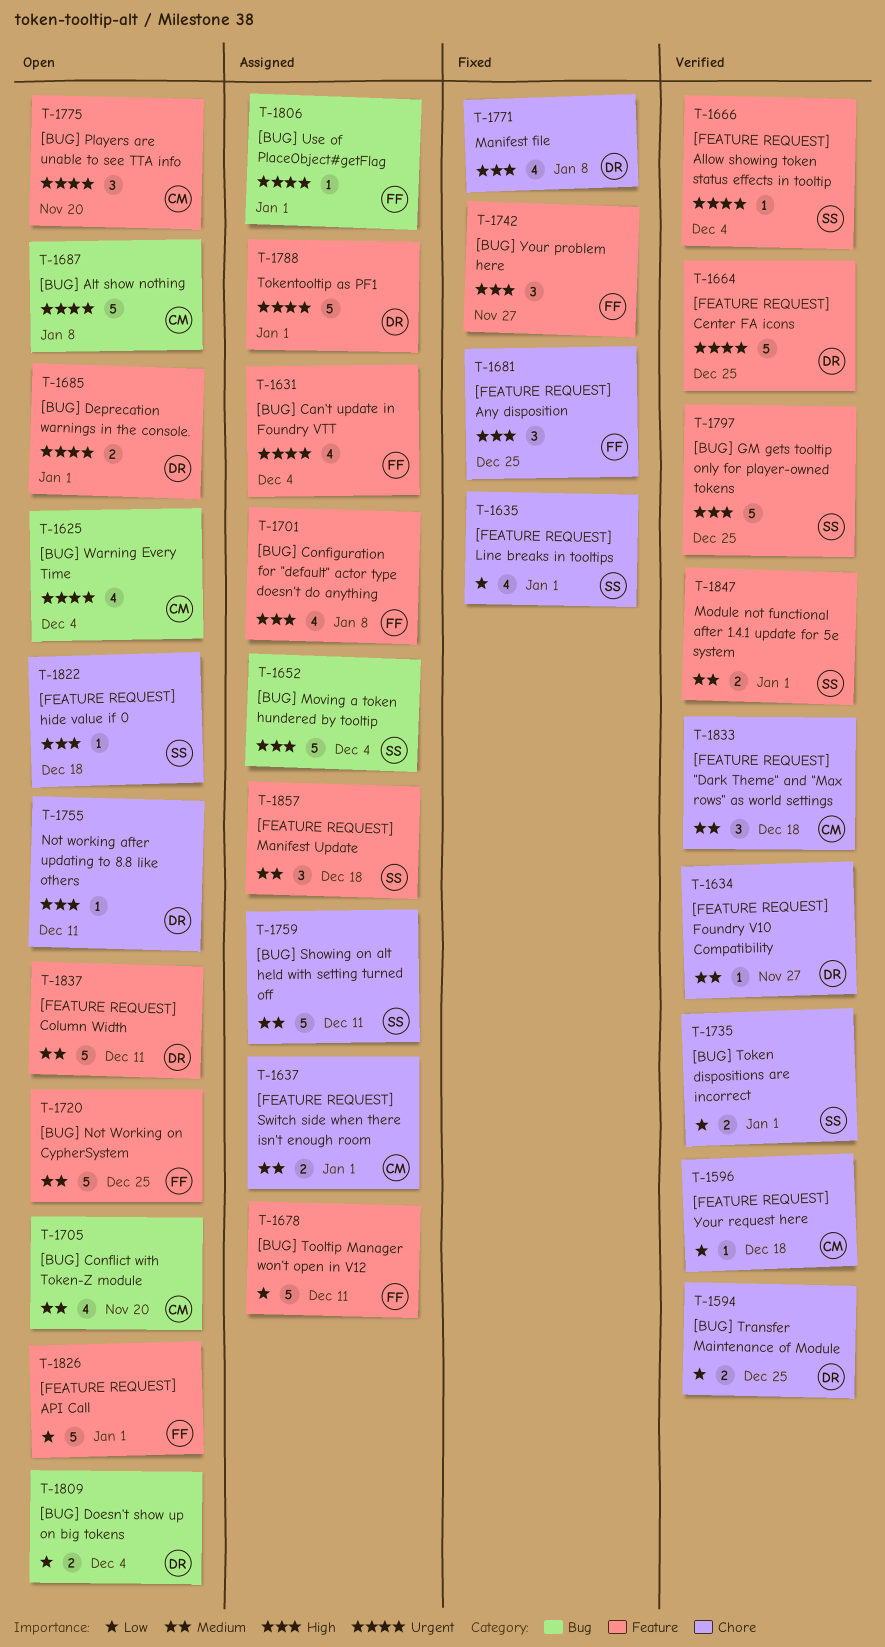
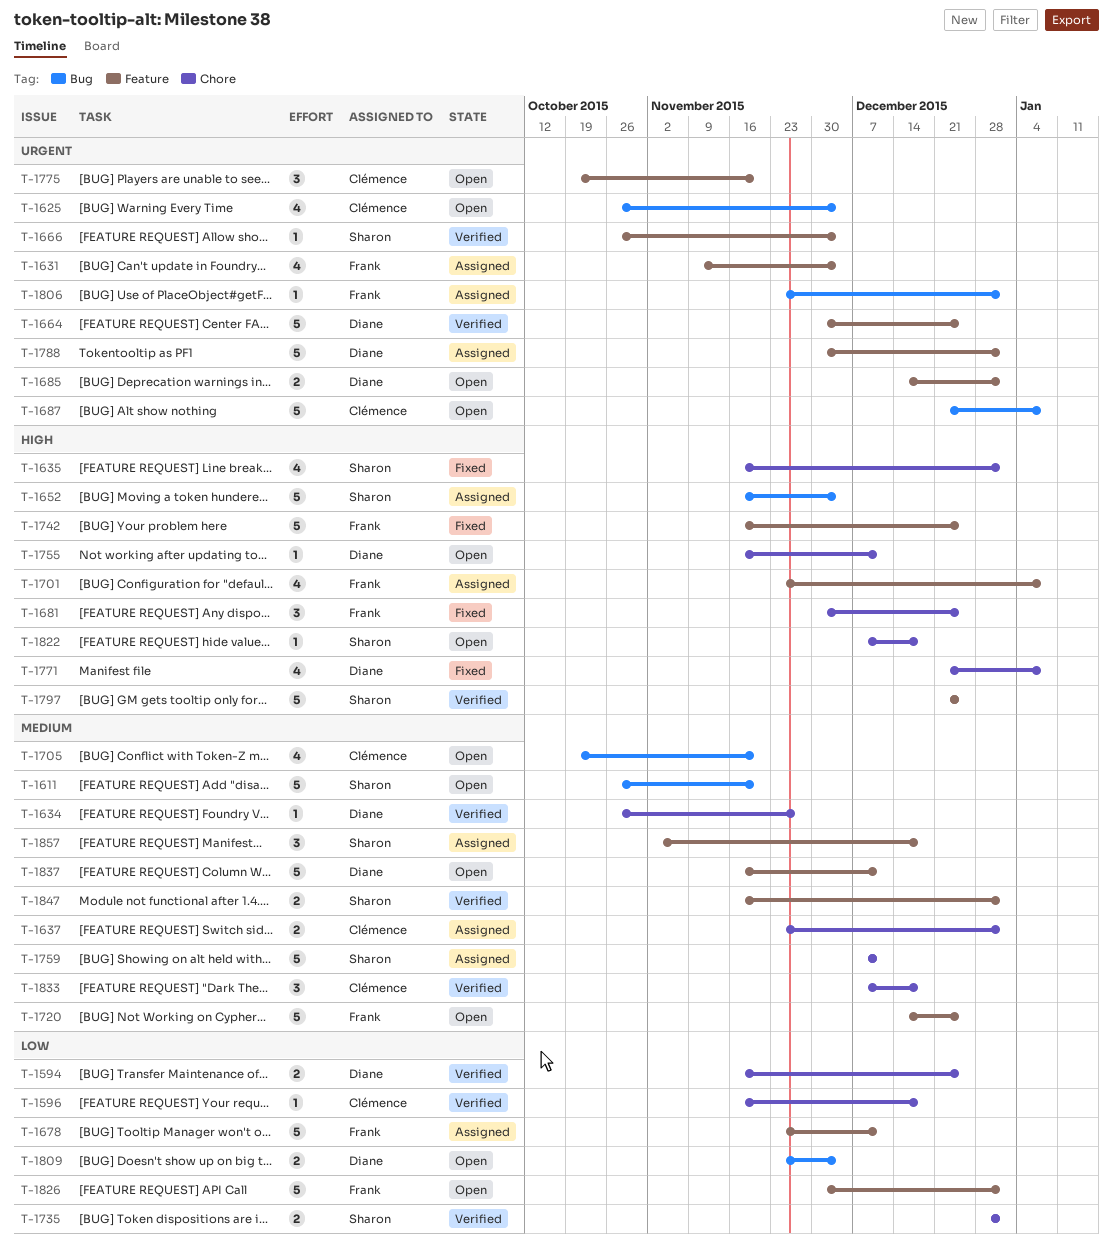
T-1611: none -> present
T-1635, priority: Low -> High
T-1742, estimate: 3 -> 5
T-1742, due: Nov 27 -> Dec 25

